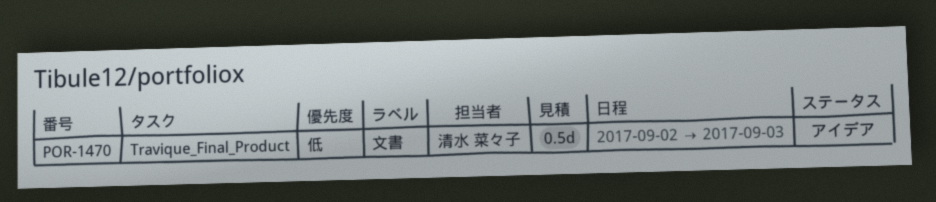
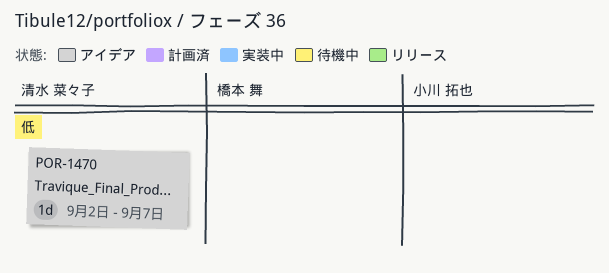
POR-1470, estimate: 0.5d -> 1d
POR-1470, due: Sep 3 -> Sep 7

